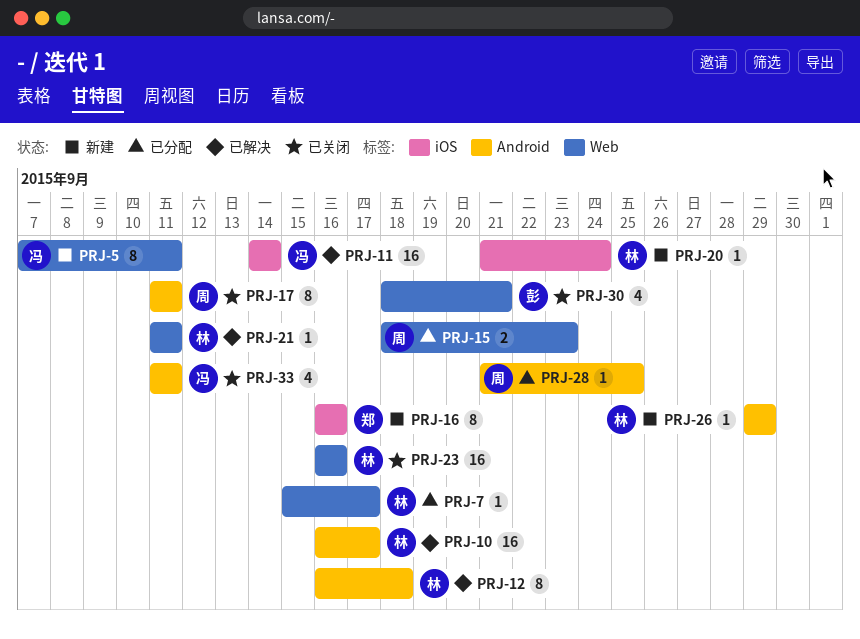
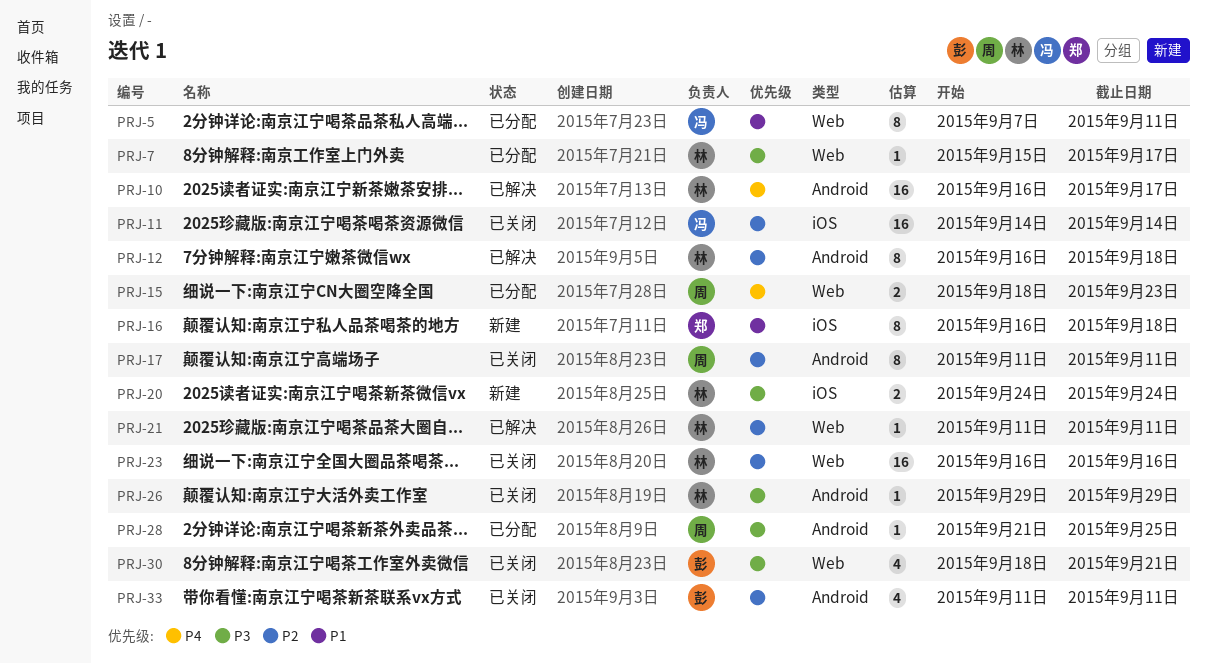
PRJ-5, status: 新建 -> 已分配
PRJ-11, status: 已解决 -> 已关闭
PRJ-16, due: Sep 16 -> Sep 18
PRJ-20, estimate: 1 -> 2
PRJ-20, start: Sep 21 -> Sep 24
PRJ-26, status: 新建 -> 已关闭
PRJ-33, owner: 冯 -> 彭

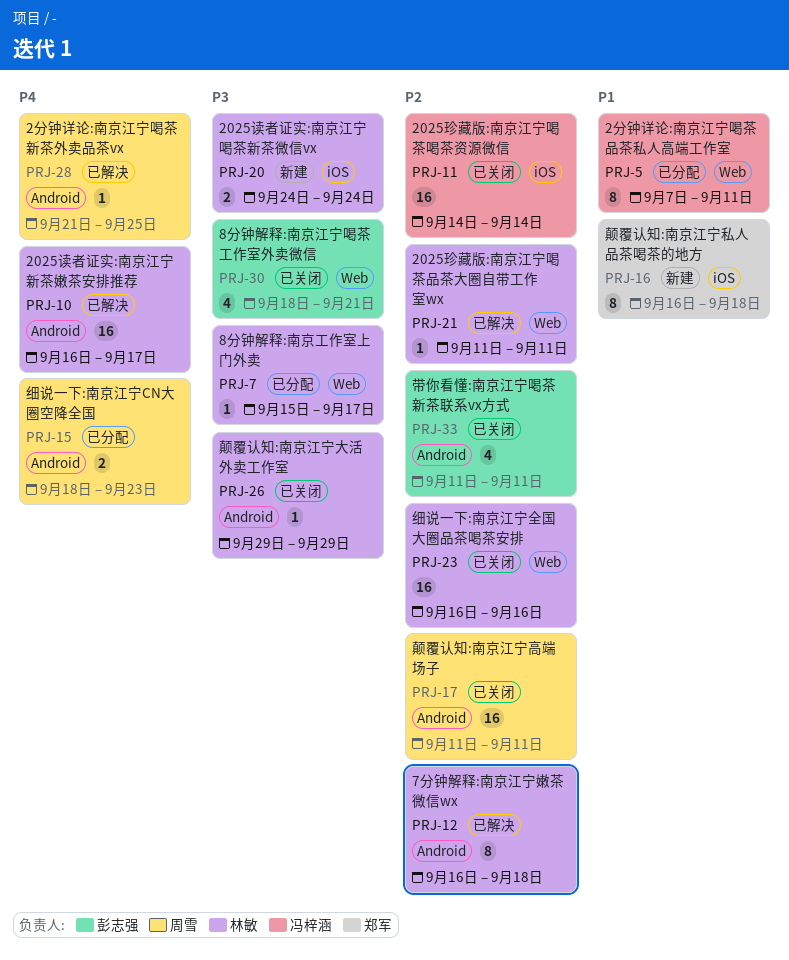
PRJ-15, label: Web -> Android
PRJ-17, estimate: 8 -> 16
PRJ-28, status: 已分配 -> 已解决
PRJ-28, priority: P3 -> P4

